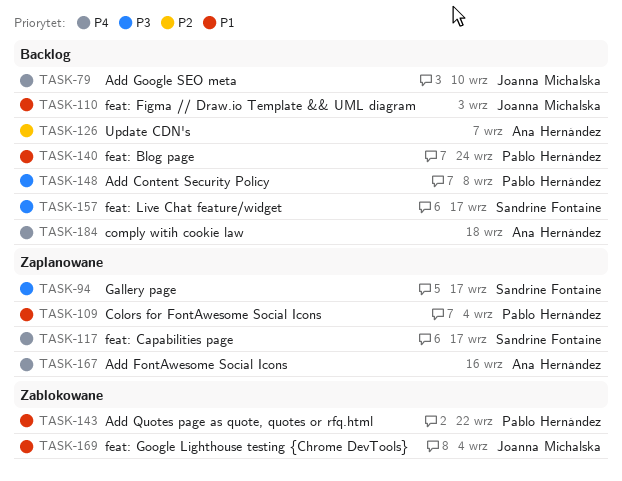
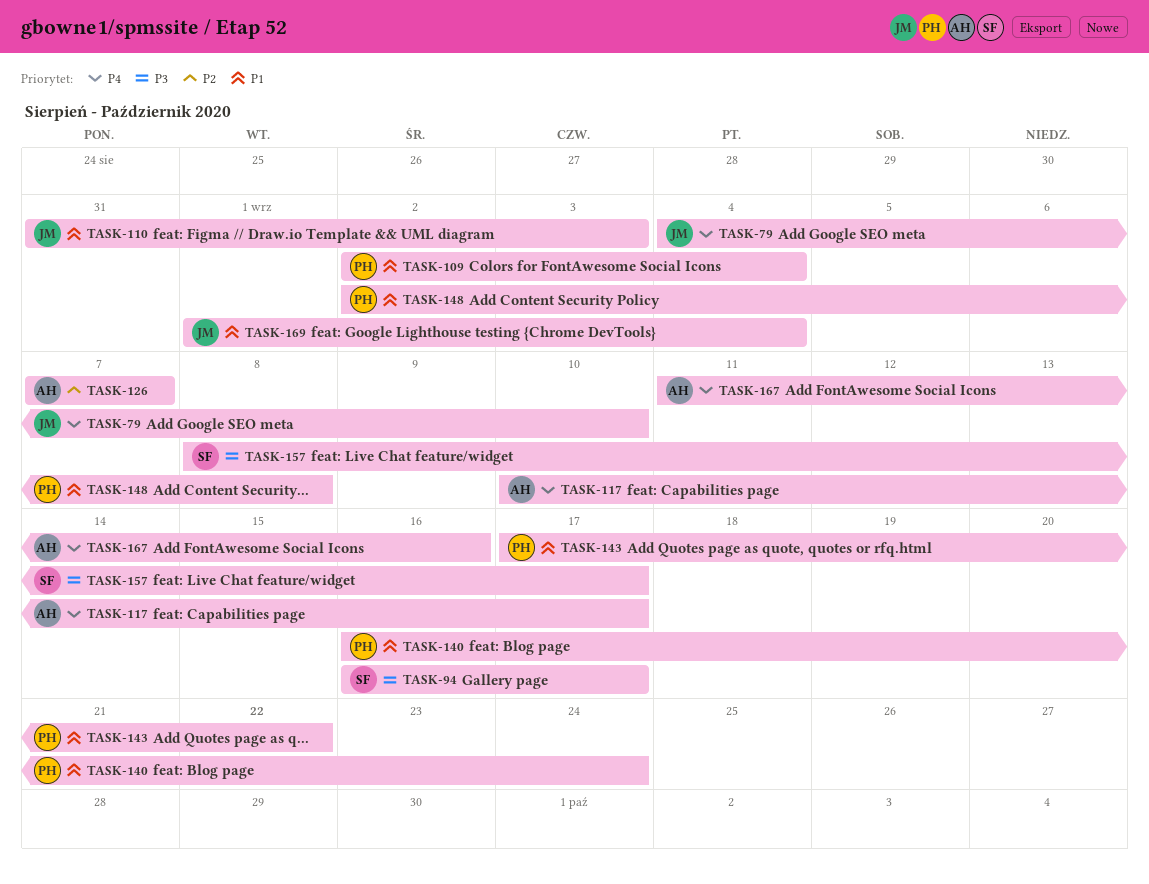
TASK-117, owner: Sandrine Fontaine -> Ana Hernández
TASK-148, priority: P3 -> P1
TASK-184: present -> none

